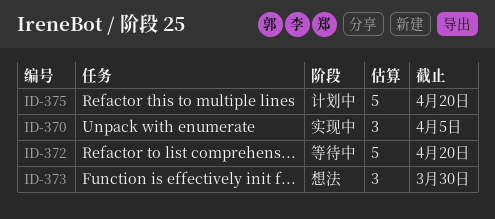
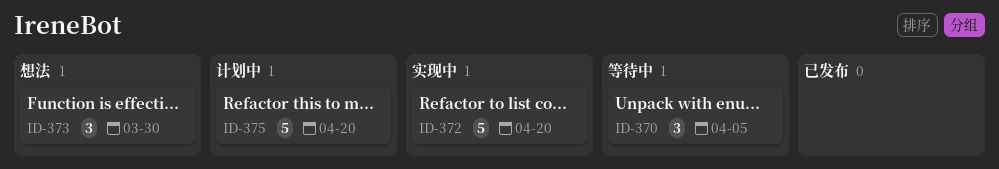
ID-370, status: 实现中 -> 等待中
ID-372, status: 等待中 -> 实现中

